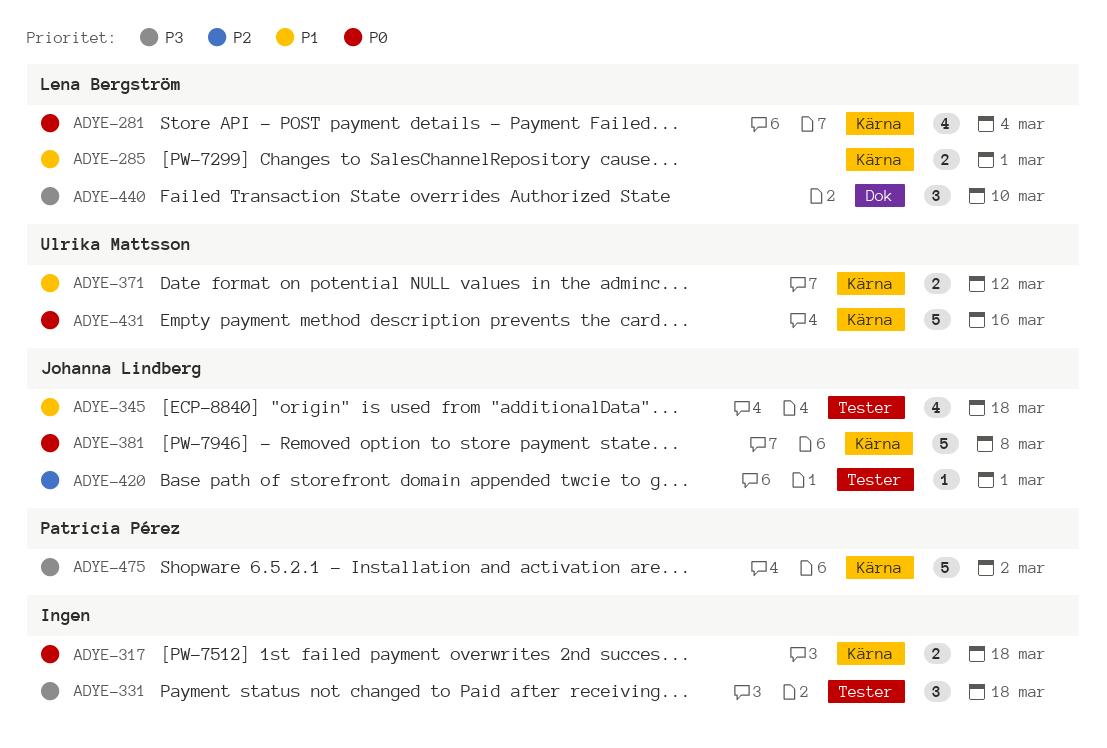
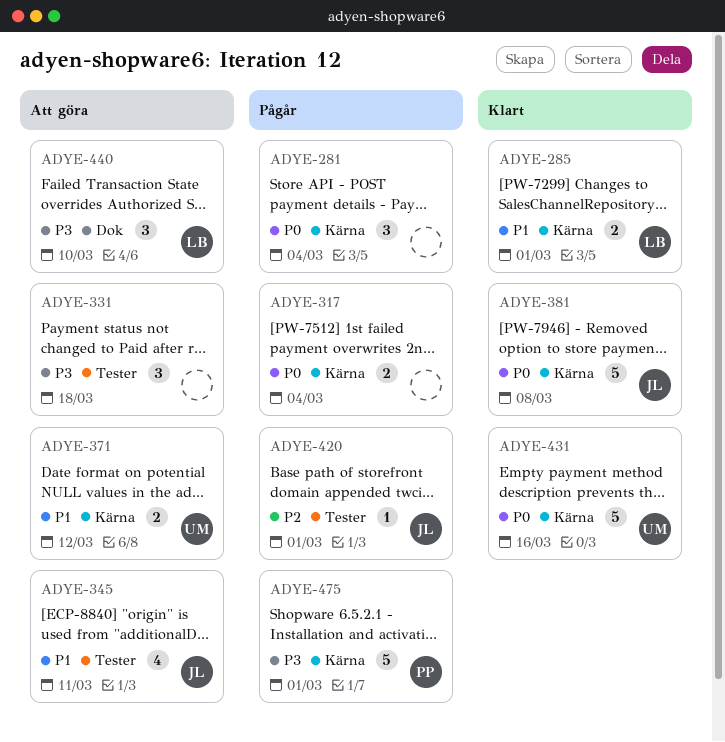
ADYE-281, owner: Lena Bergström -> none
ADYE-281, estimate: 4 -> 3
ADYE-317, due: Mar 18 -> Mar 4
ADYE-345, due: Mar 18 -> Mar 11
ADYE-475, due: Mar 2 -> Mar 1

